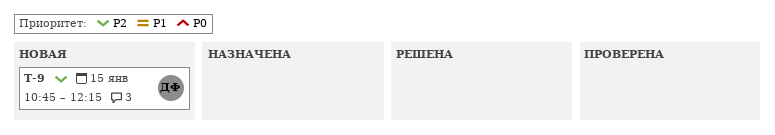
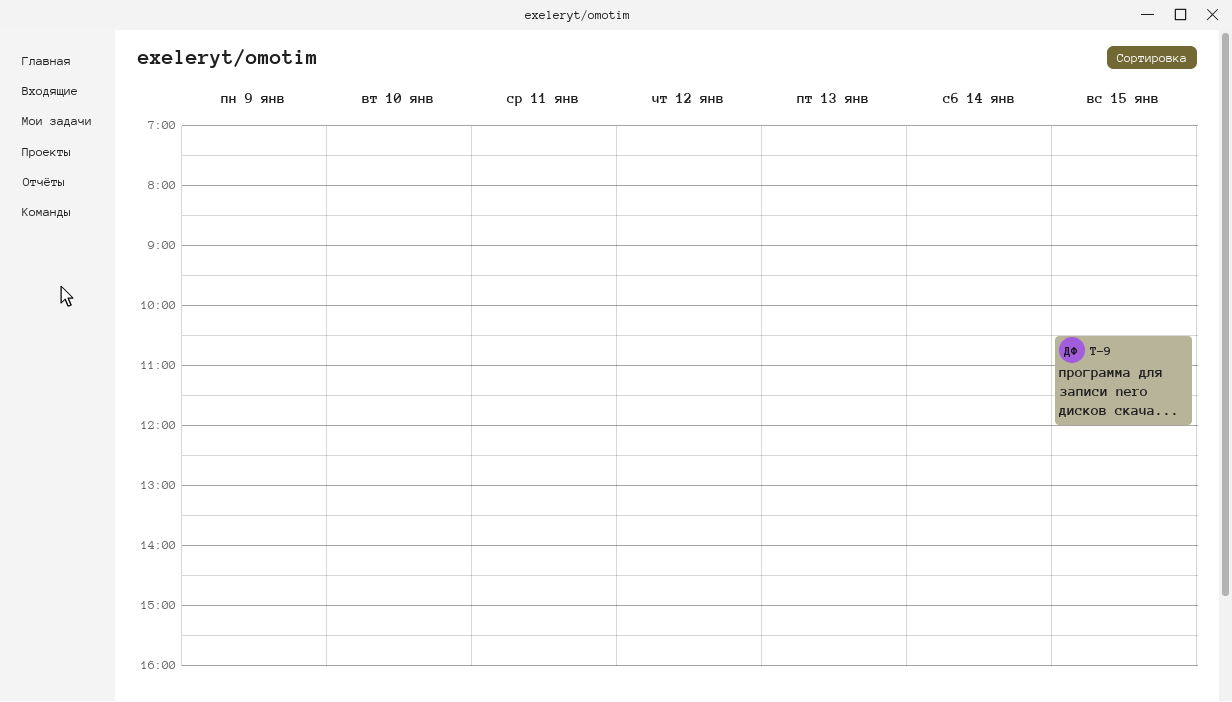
T-9, begins: 10:45 -> 10:30
T-9, ends: 12:15 -> 12:00

